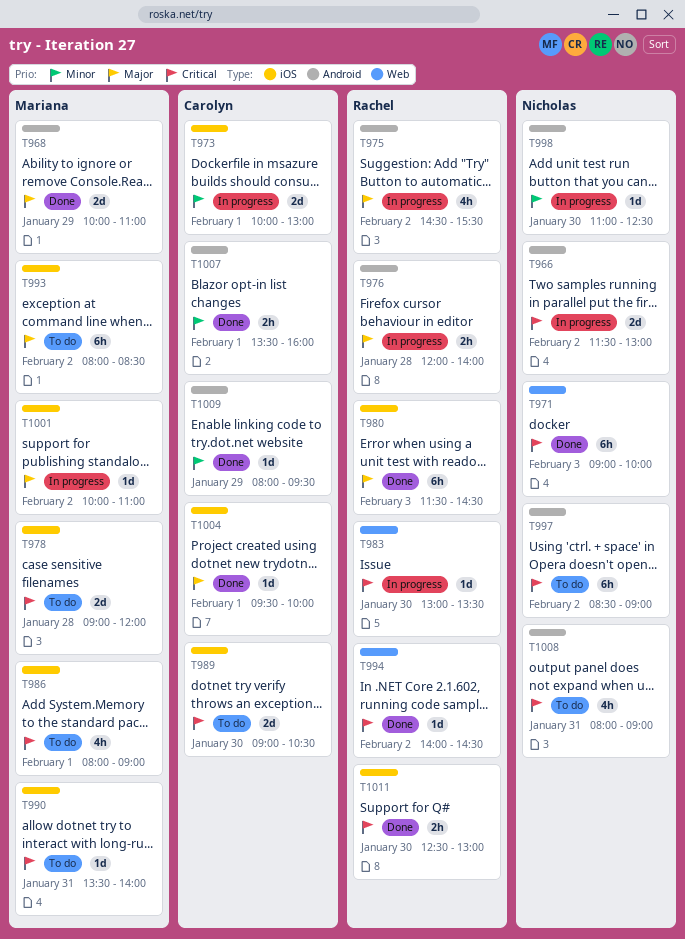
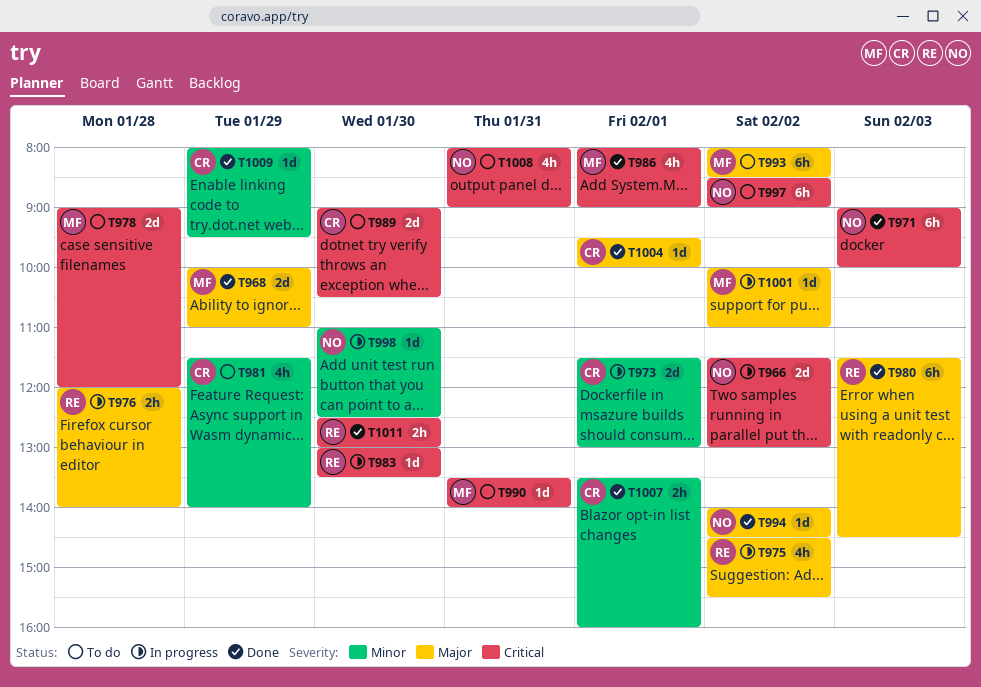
T973, begins: 10:00 -> 11:30
T981: none -> present
T986, status: To do -> Done
T994, owner: Rachel -> Nicholas
T994, priority: Critical -> Major

